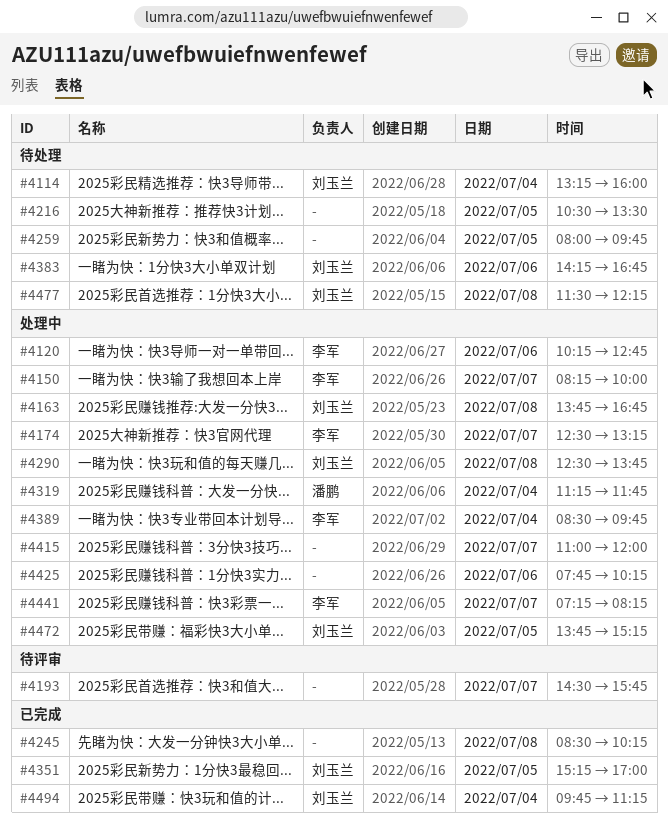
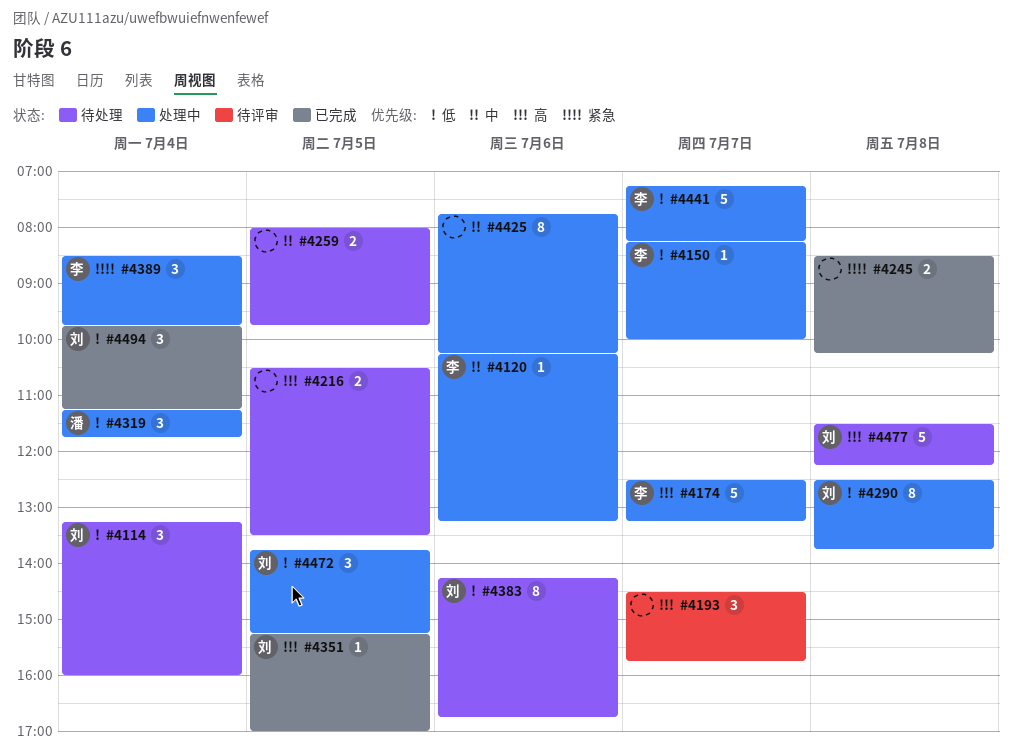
#4120, ends: 12:45 -> 13:15
#4163: present -> none
#4415: present -> none

